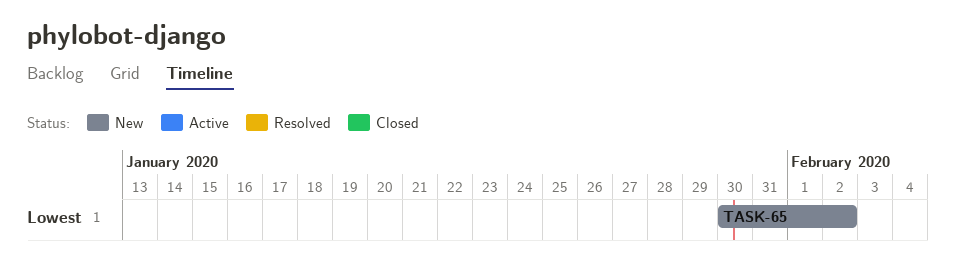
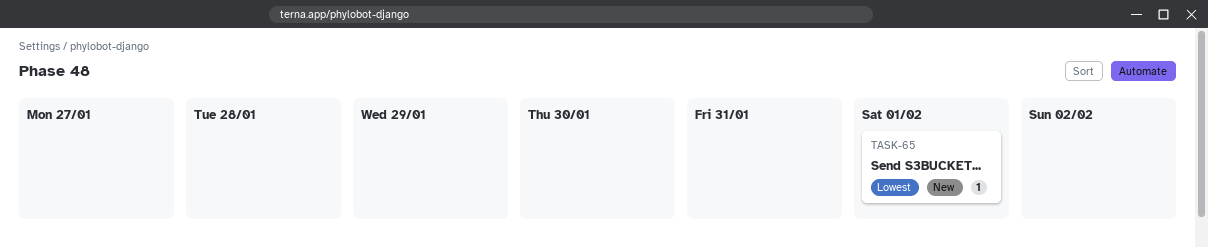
TASK-65, due: Feb 2 -> Feb 1

